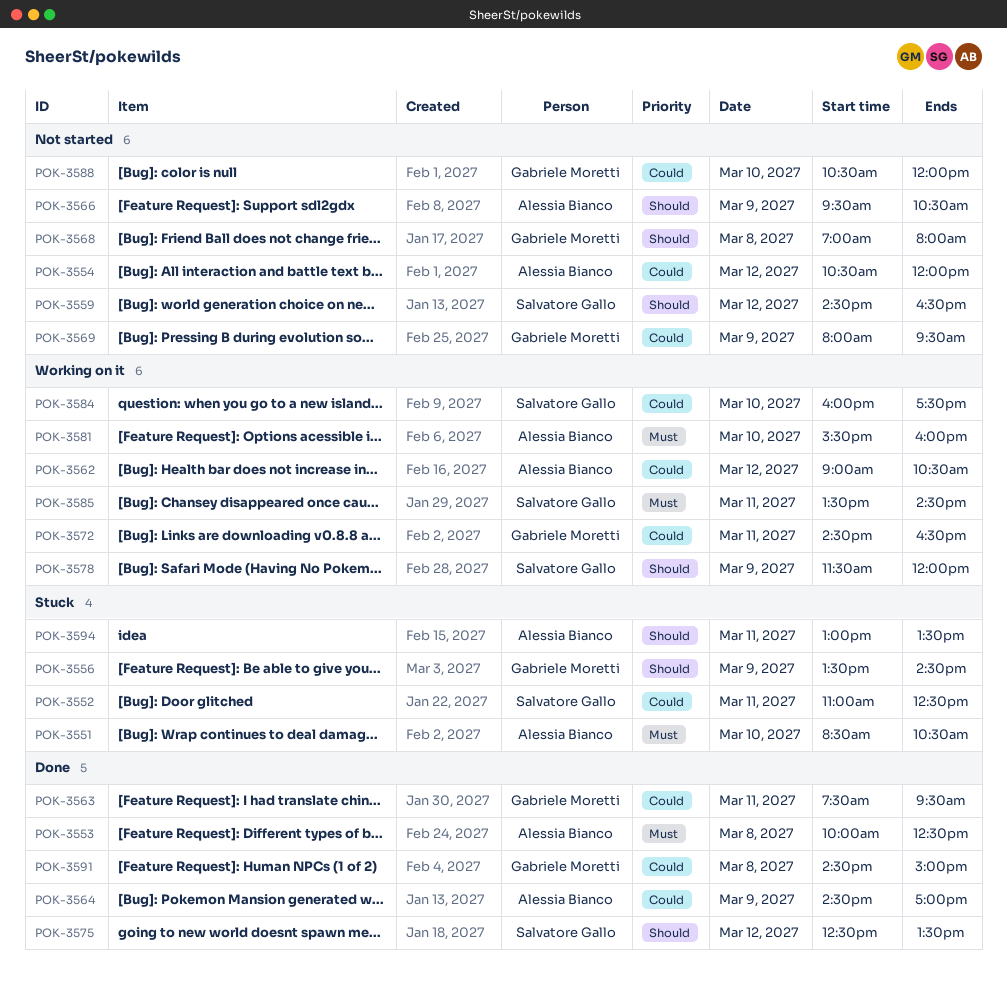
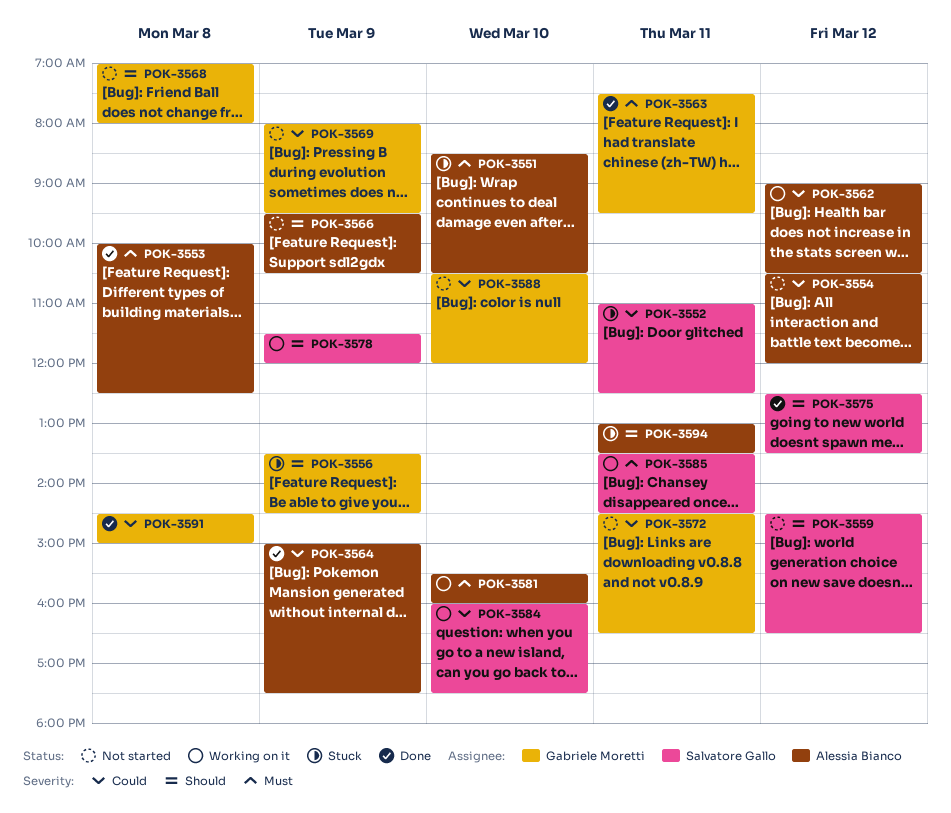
POK-3563, priority: Could -> Must
POK-3564, begins: 14:30 -> 15:00
POK-3564, ends: 17:00 -> 17:30
POK-3572, status: Working on it -> Not started

